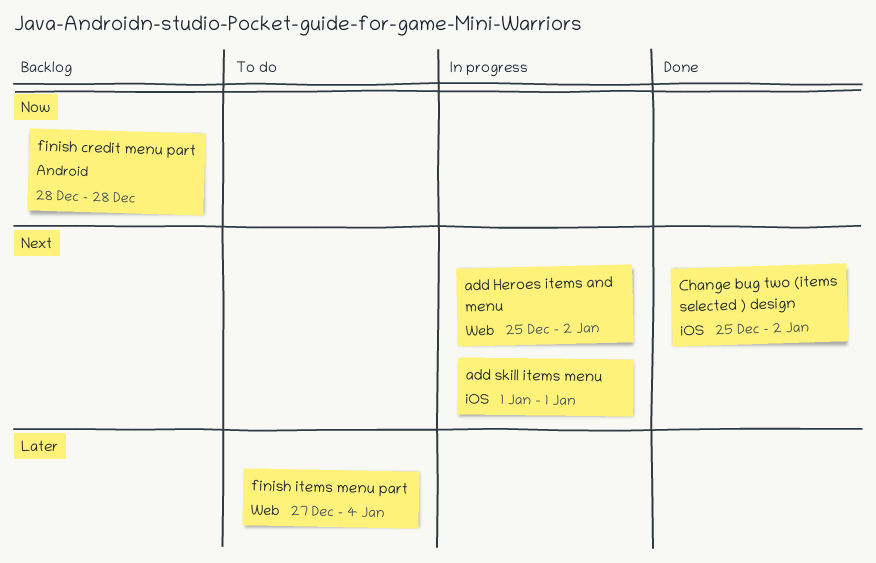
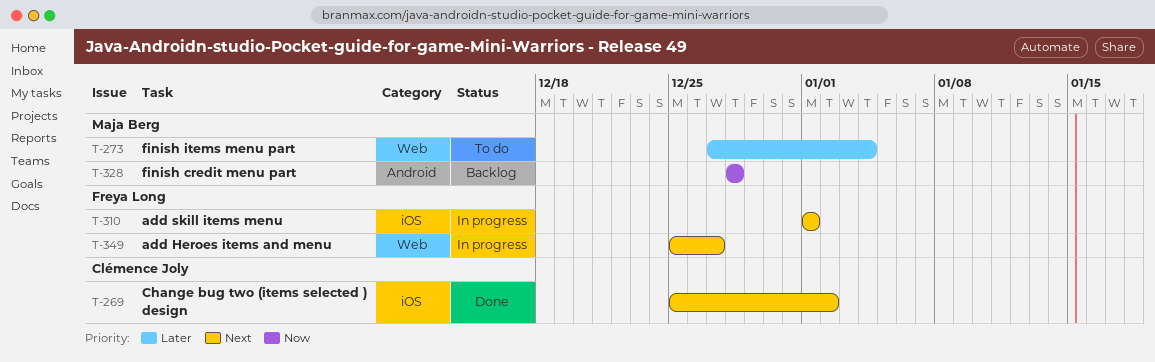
add Heroes items and menu, due: Jan 2 -> Dec 27

